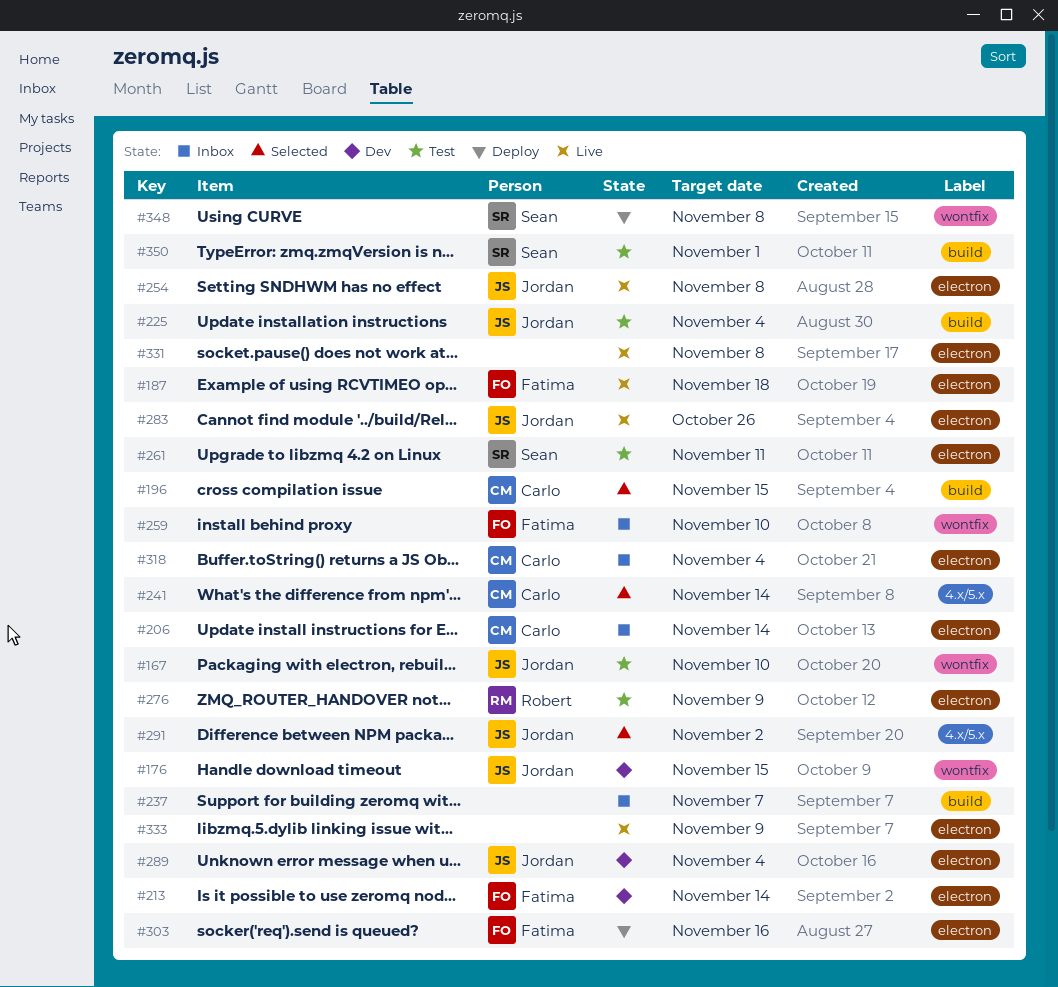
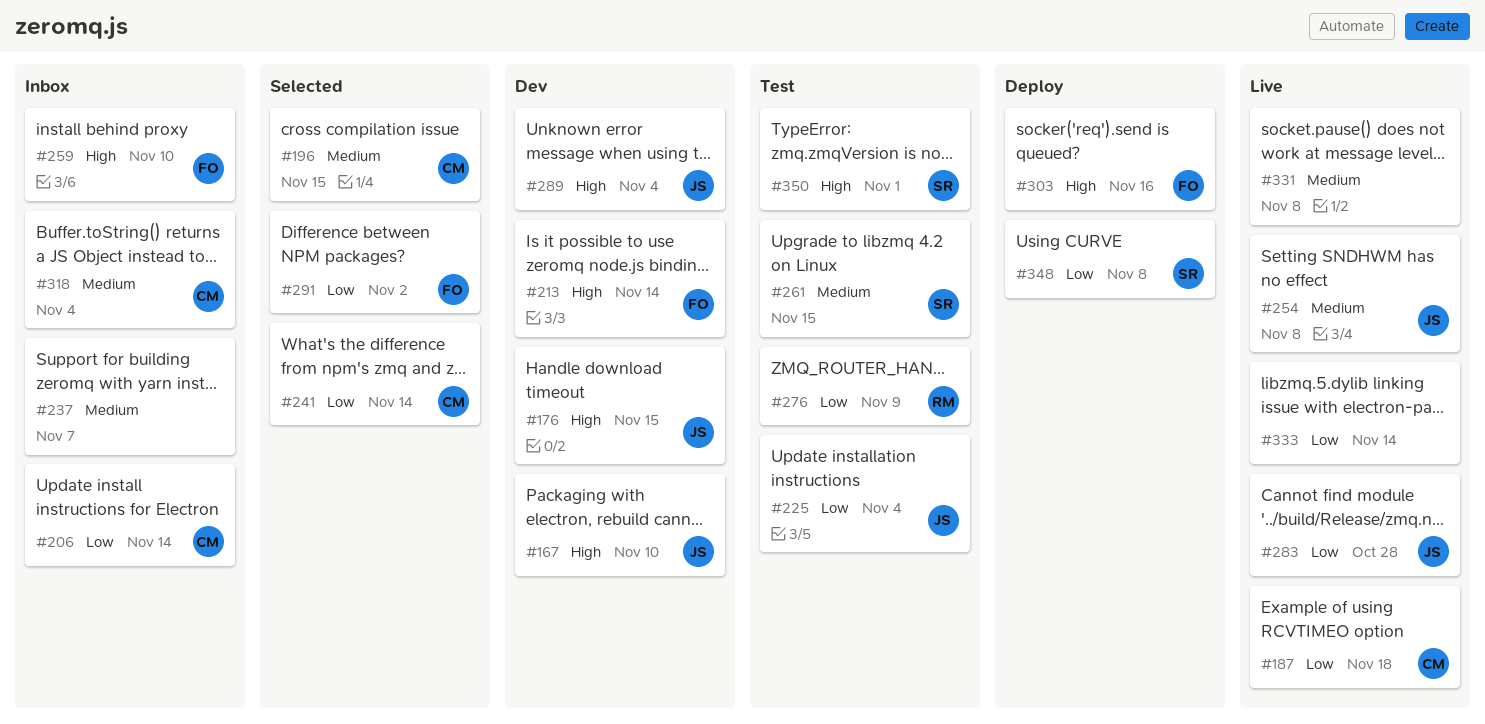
#167, status: Test -> Dev
#187, owner: Fatima -> Carlo
#261, due: Nov 11 -> Nov 15
#283, due: Oct 26 -> Oct 28
#291, owner: Jordan -> Fatima
#333, due: Nov 9 -> Nov 14

